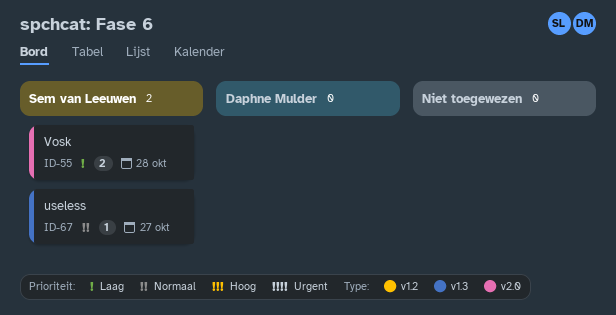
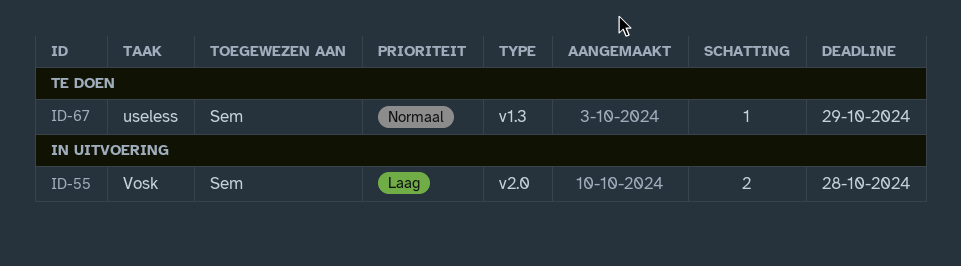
ID-67, due: Oct 27 -> Oct 29

